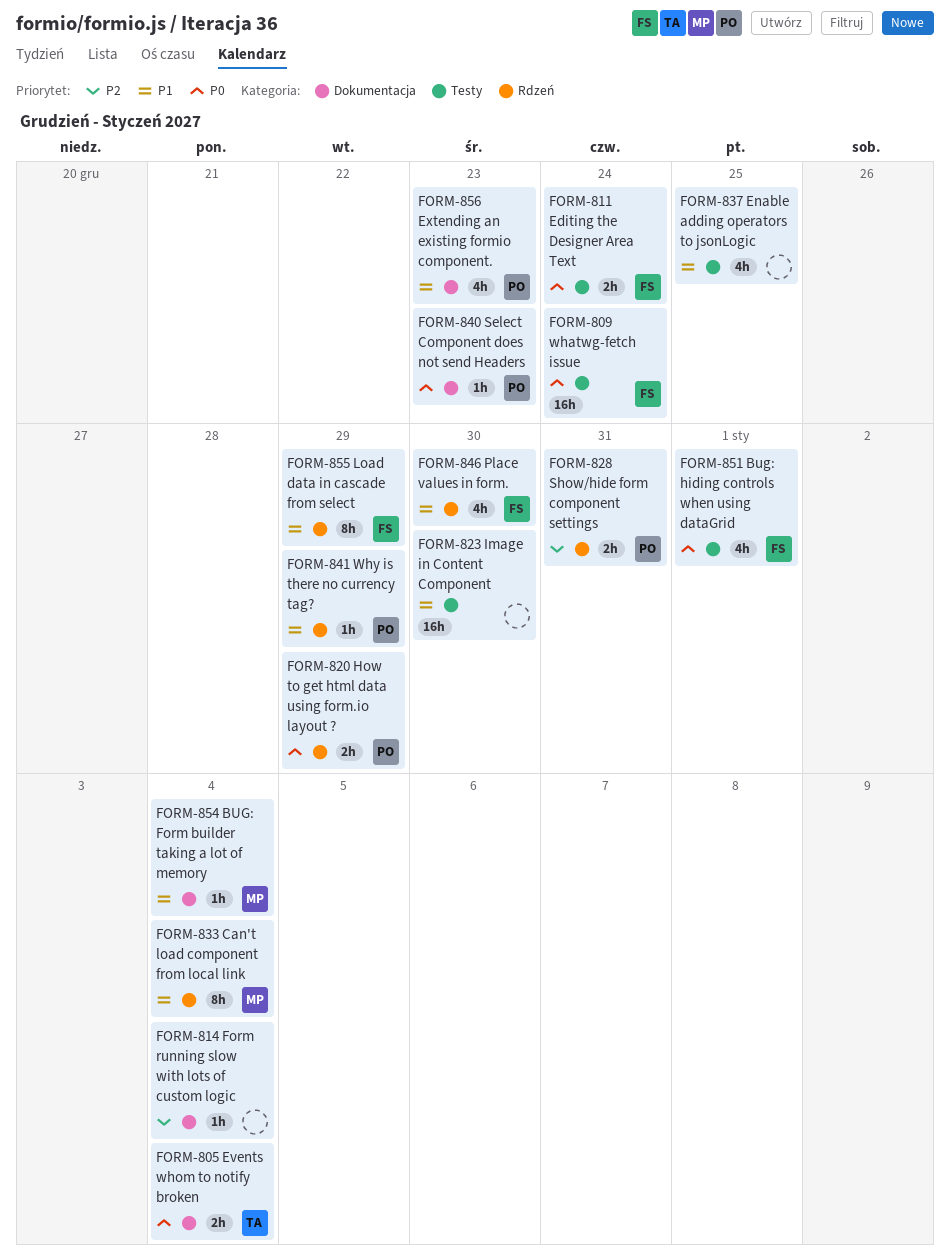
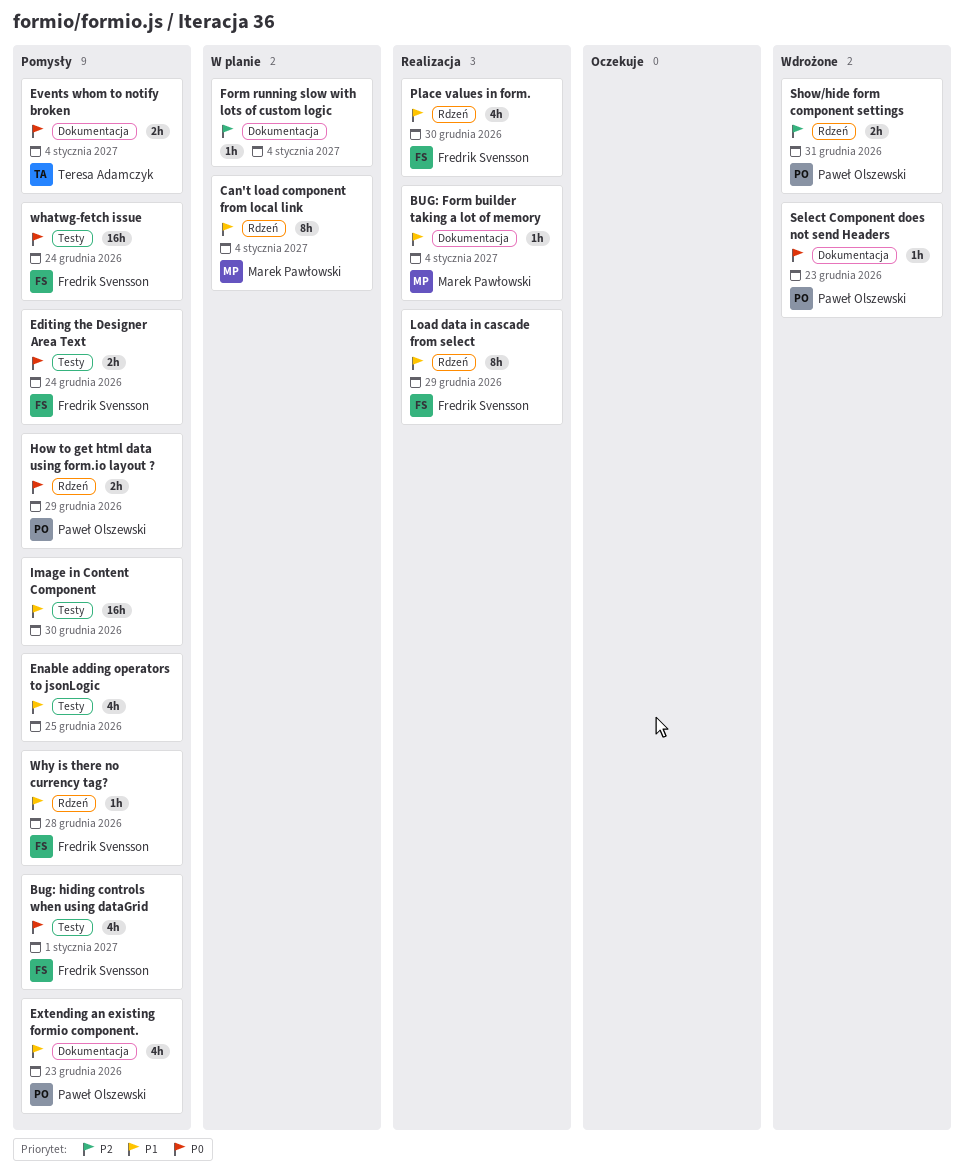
Why is there no currency tag?, owner: Paweł Olszewski -> Fredrik Svensson
Why is there no currency tag?, due: Dec 29 -> Dec 28

